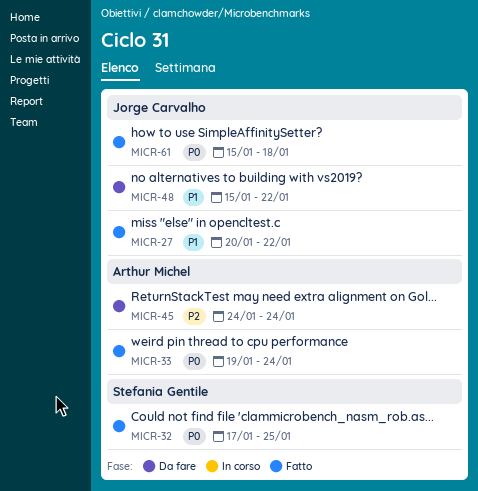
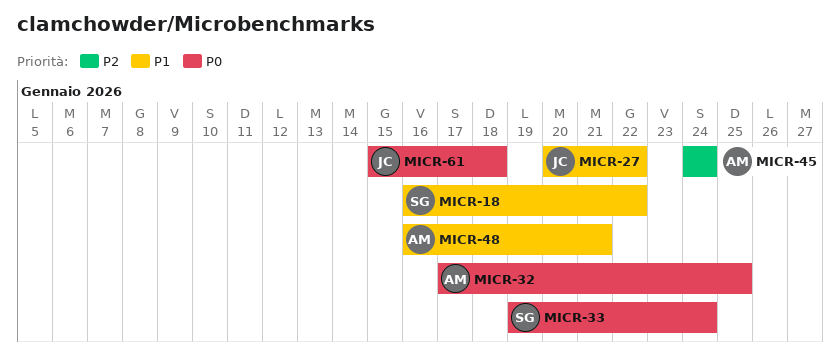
MICR-18: none -> present
MICR-32, owner: Stefania Gentile -> Arthur Michel
MICR-33, owner: Arthur Michel -> Stefania Gentile
MICR-48, owner: Jorge Carvalho -> Arthur Michel
MICR-48, start: Jan 15 -> Jan 16
MICR-48, due: Jan 22 -> Jan 21

